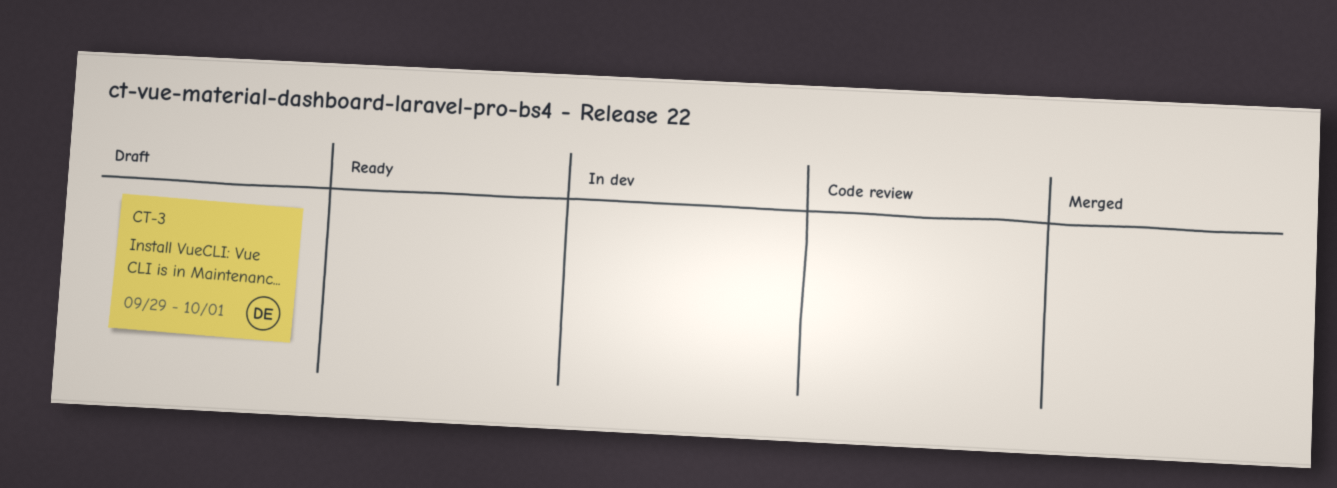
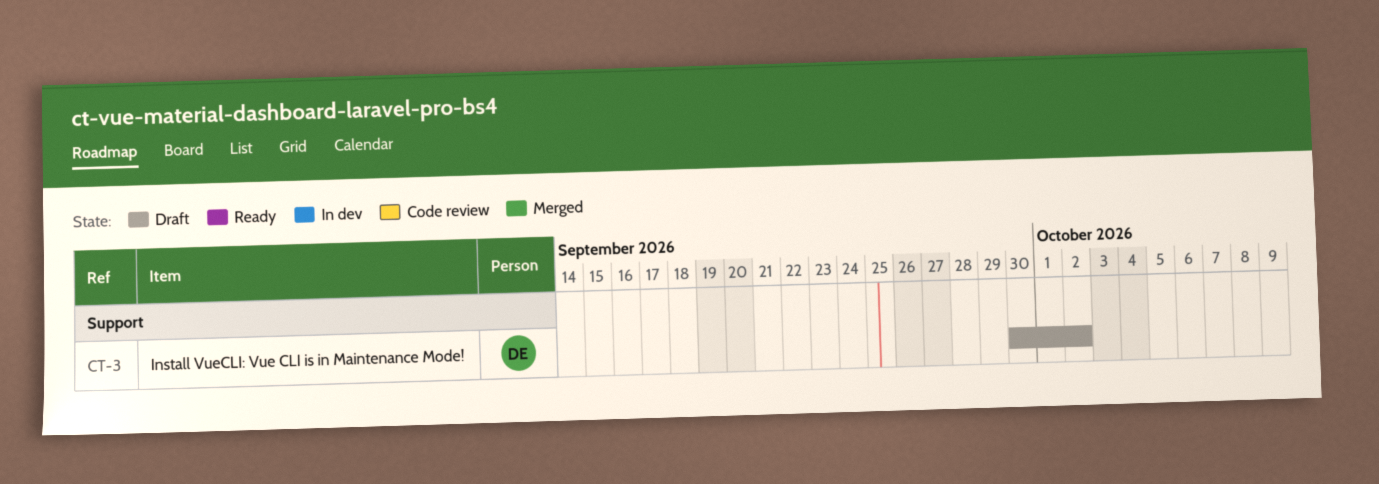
CT-3, start: Sep 29 -> Sep 30
CT-3, due: Oct 1 -> Oct 2

